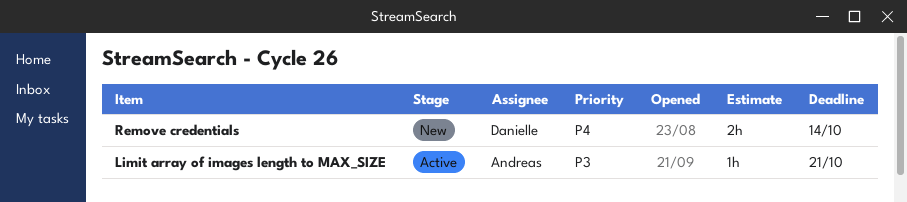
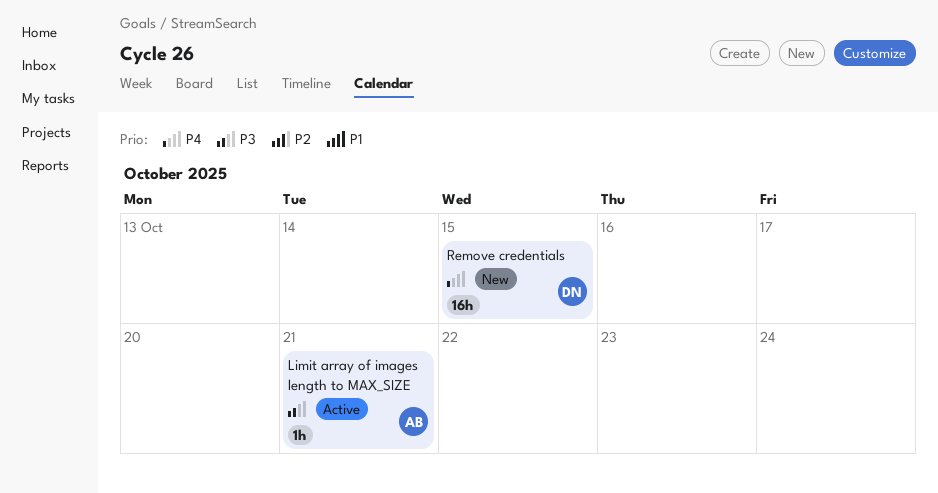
Remove credentials, estimate: 2h -> 16h
Remove credentials, due: Oct 14 -> Oct 15

